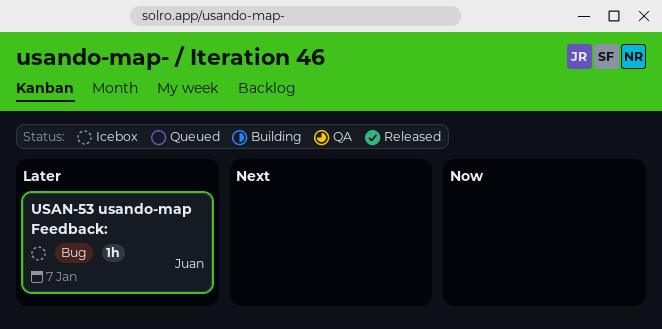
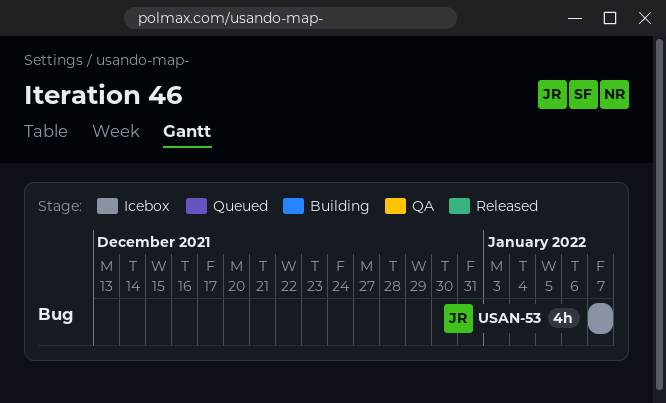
USAN-53, estimate: 1h -> 4h

